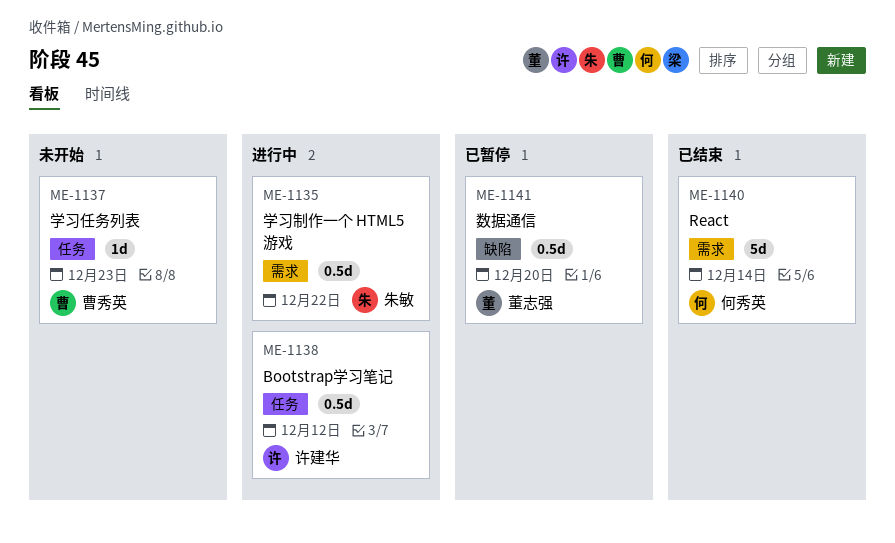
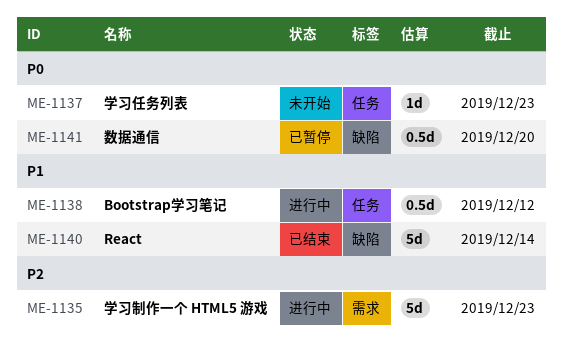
ME-1135, estimate: 0.5d -> 5d
ME-1135, due: Dec 22 -> Dec 23
ME-1140, label: 需求 -> 缺陷

